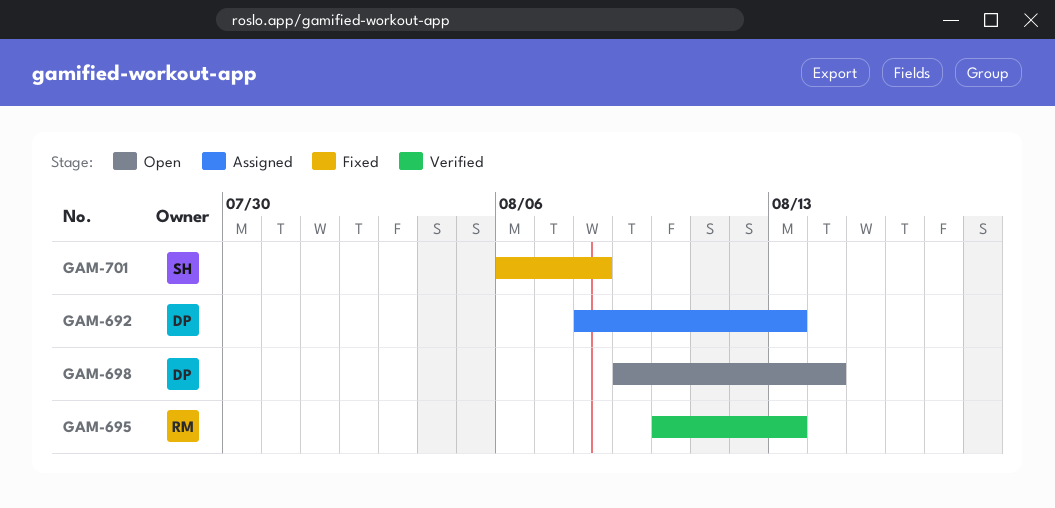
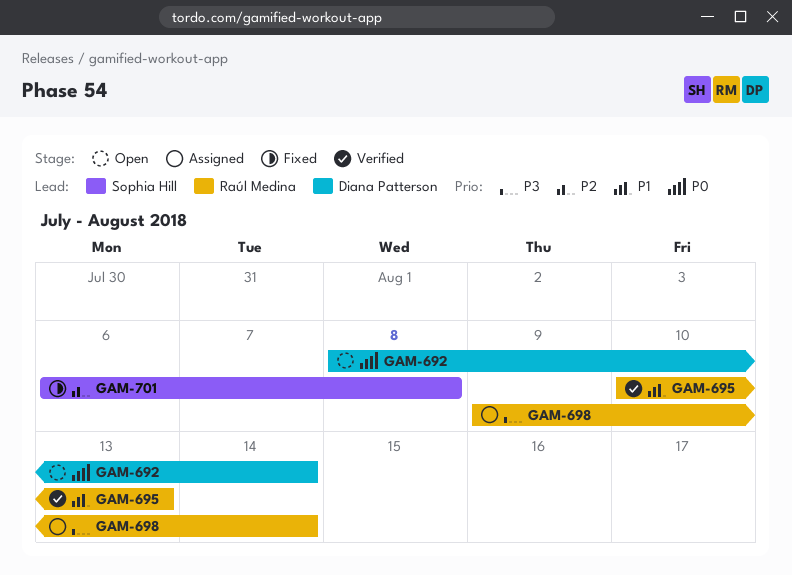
GAM-692, status: Assigned -> Open
GAM-692, due: Aug 13 -> Aug 14
GAM-698, status: Open -> Assigned
GAM-698, owner: Diana Patterson -> Raúl Medina

